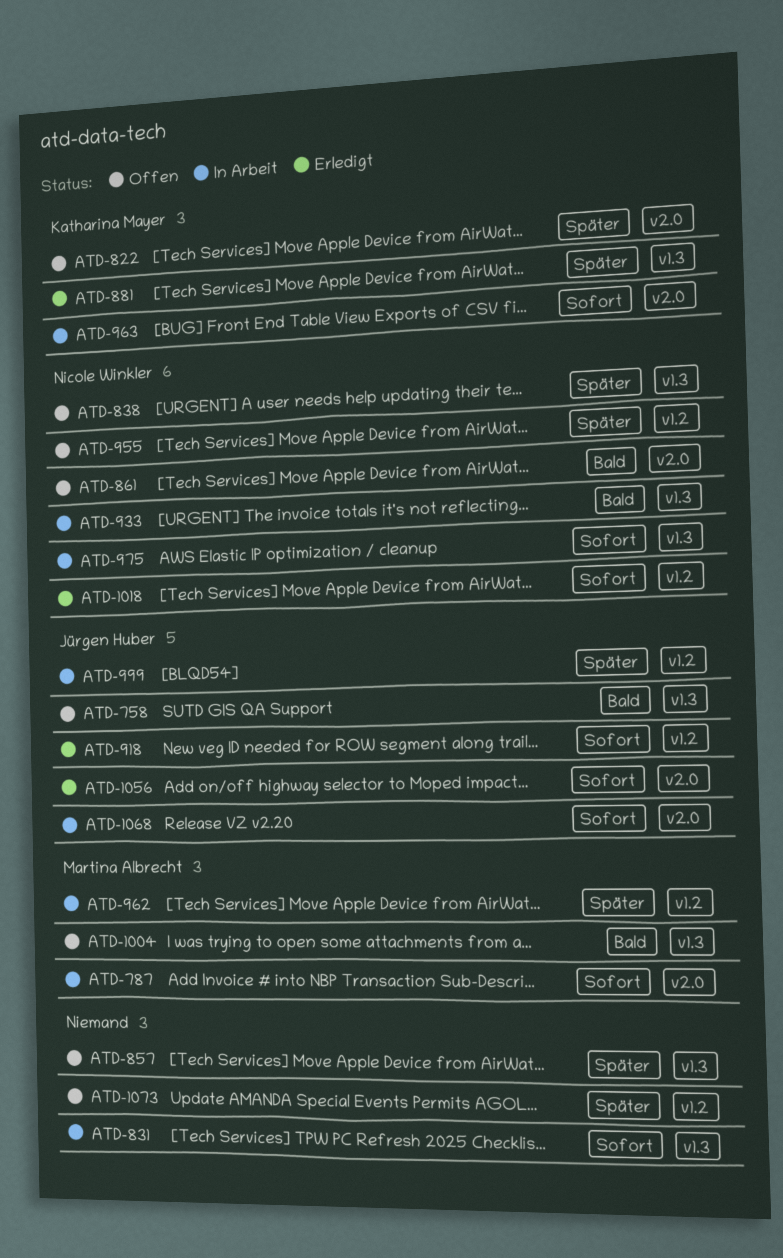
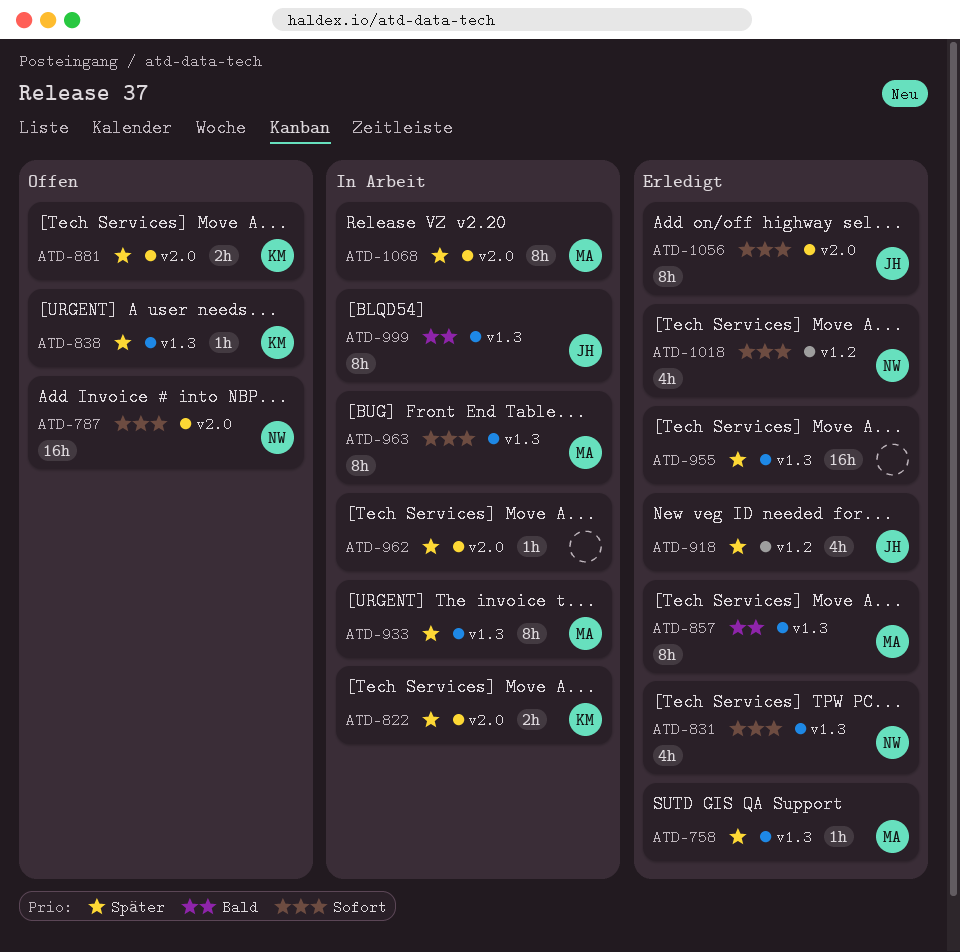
ATD-758, status: Offen -> Erledigt
ATD-758, owner: Jürgen Huber -> Martina Albrecht
ATD-758, priority: Bald -> Später
ATD-787, status: In Arbeit -> Offen
ATD-787, owner: Martina Albrecht -> Nicole Winkler
ATD-822, status: Offen -> In Arbeit
ATD-831, status: In Arbeit -> Erledigt
ATD-831, owner: none -> Nicole Winkler
ATD-838, owner: Nicole Winkler -> Katharina Mayer
ATD-857, status: Offen -> Erledigt
ATD-857, owner: none -> Martina Albrecht
ATD-857, priority: Später -> Bald
ATD-861: present -> none
ATD-881, status: Erledigt -> Offen
ATD-881, label: v1.3 -> v2.0
ATD-918, priority: Sofort -> Später
ATD-933, owner: Nicole Winkler -> Martina Albrecht
ATD-933, priority: Bald -> Später
ATD-955, status: Offen -> Erledigt
ATD-955, owner: Nicole Winkler -> none
ATD-955, label: v1.2 -> v1.3
ATD-962, owner: Martina Albrecht -> none
ATD-962, label: v1.2 -> v2.0
ATD-963, owner: Katharina Mayer -> Martina Albrecht
ATD-963, label: v2.0 -> v1.3
ATD-975: present -> none
ATD-999, priority: Später -> Bald
ATD-999, label: v1.2 -> v1.3
ATD-1004: present -> none
ATD-1068, owner: Jürgen Huber -> Martina Albrecht
ATD-1068, priority: Sofort -> Später
ATD-1073: present -> none

